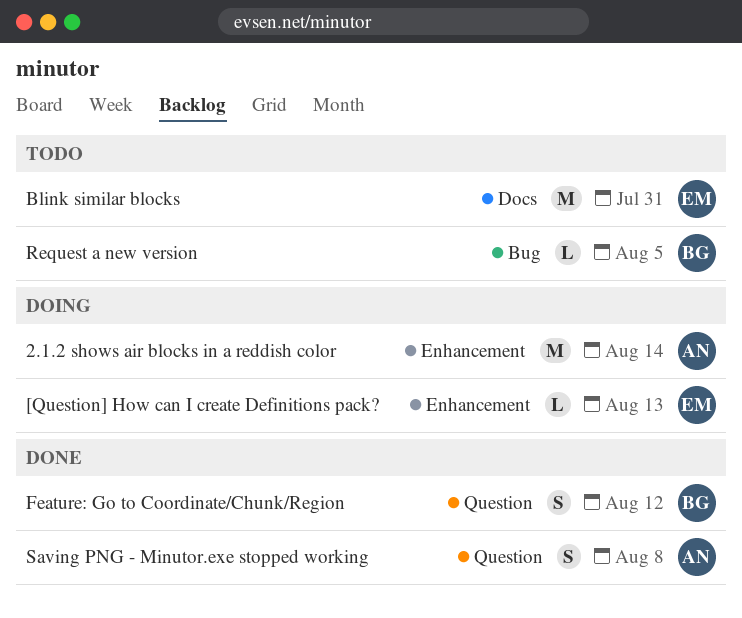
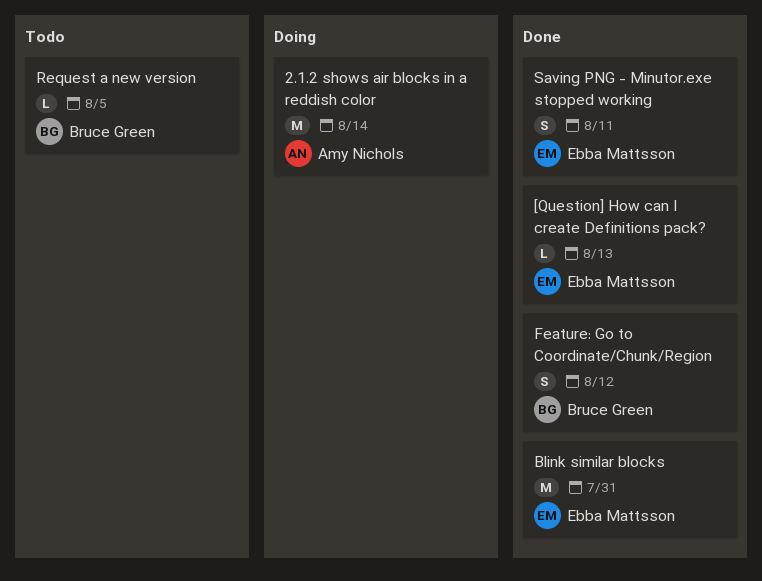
[Question] How can I create Definitions pack?, status: Doing -> Done
Blink similar blocks, status: Todo -> Done
Saving PNG - Minutor.exe stopped working, owner: Amy Nichols -> Ebba Mattsson
Saving PNG - Minutor.exe stopped working, due: Aug 8 -> Aug 11

